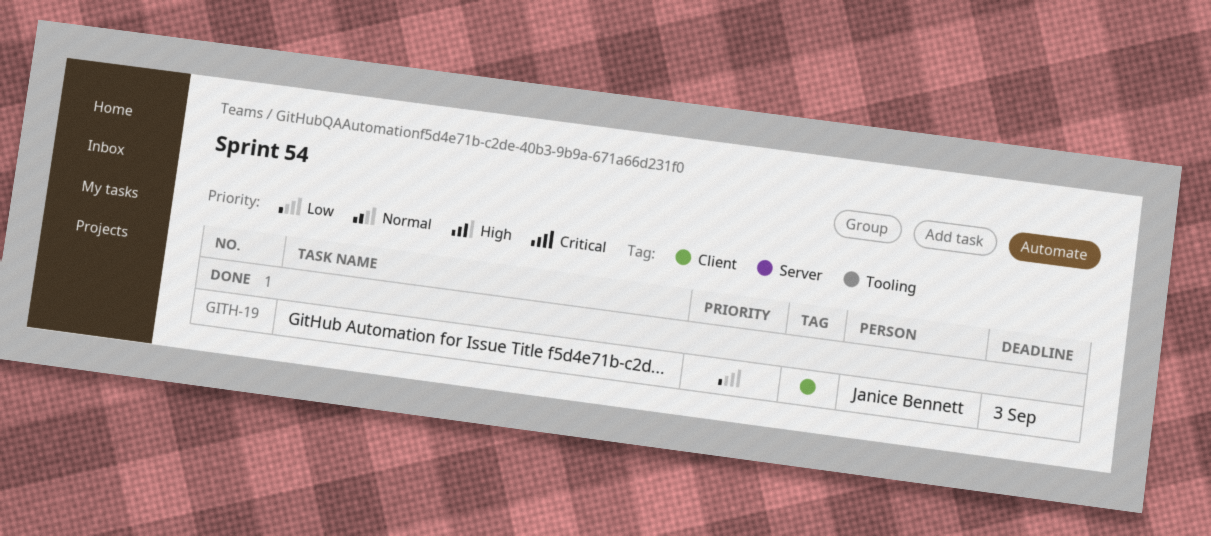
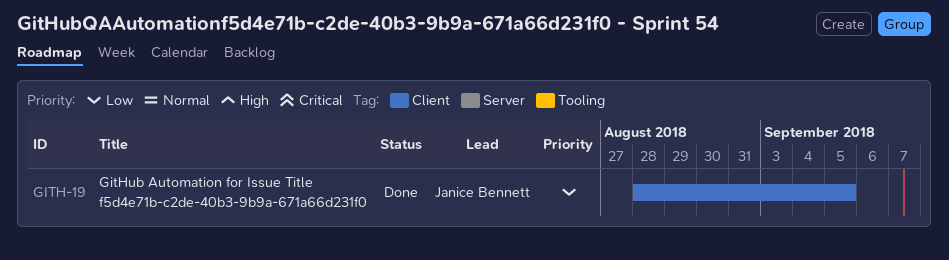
GITH-19, due: Sep 3 -> Sep 5

